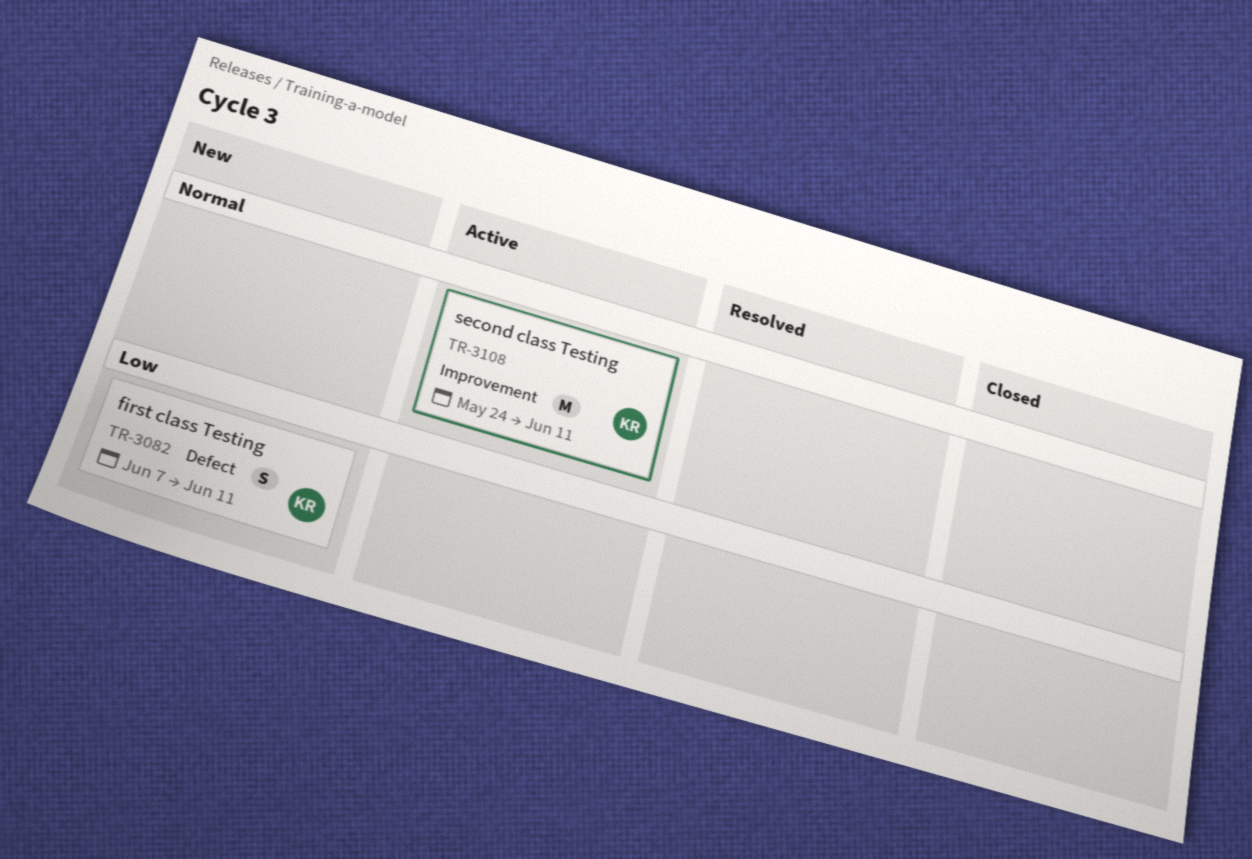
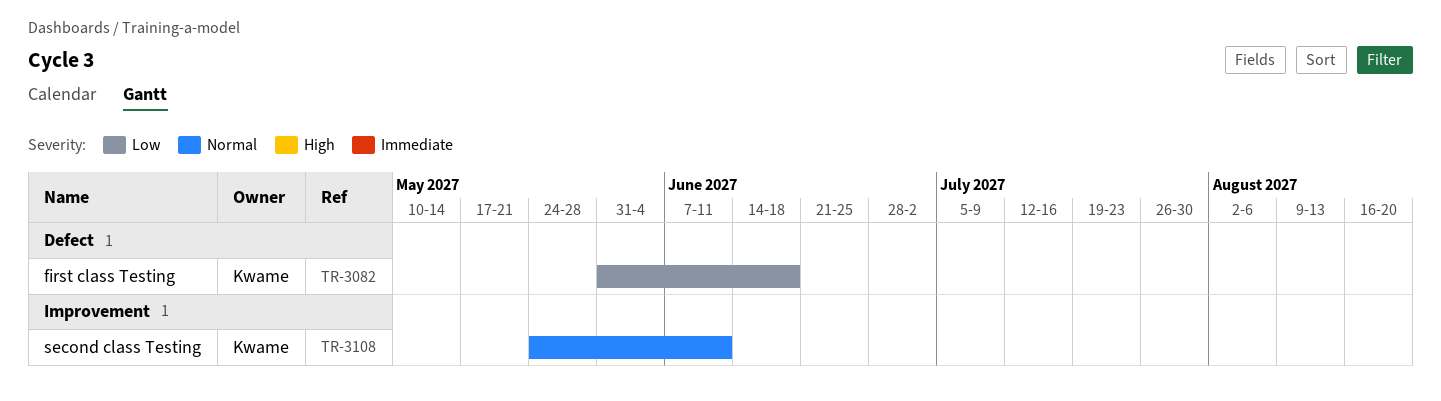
TR-3082, start: Jun 7 -> May 31
TR-3082, due: Jun 11 -> Jun 18

